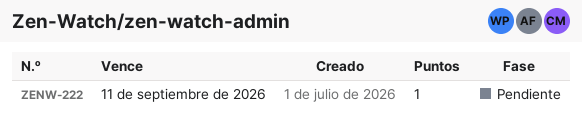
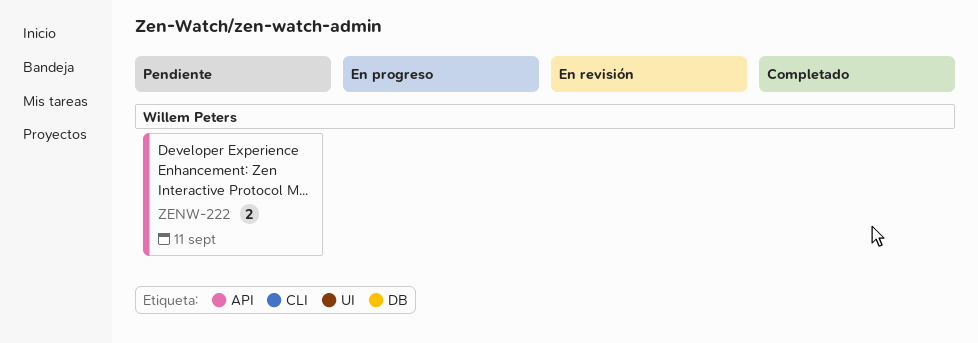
ZENW-222, estimate: 1 -> 2

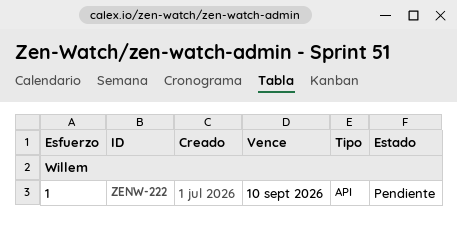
ZENW-222, estimate: 2 -> 1
ZENW-222, due: Sep 11 -> Sep 10

